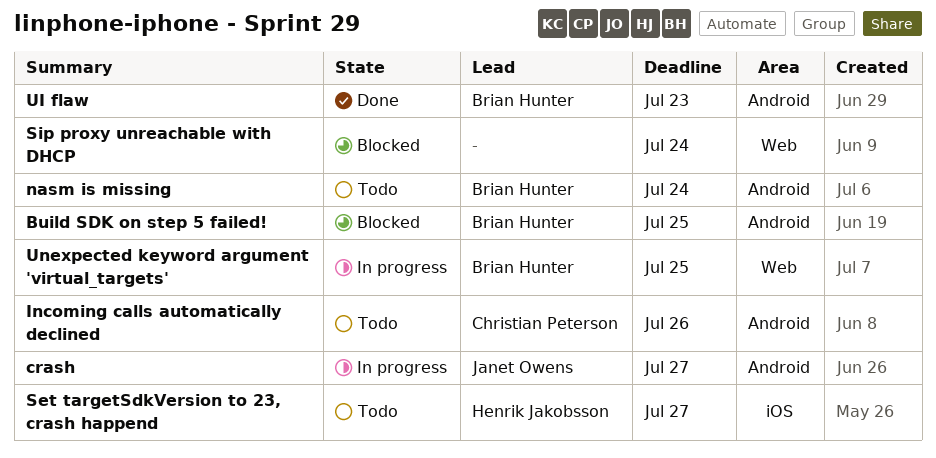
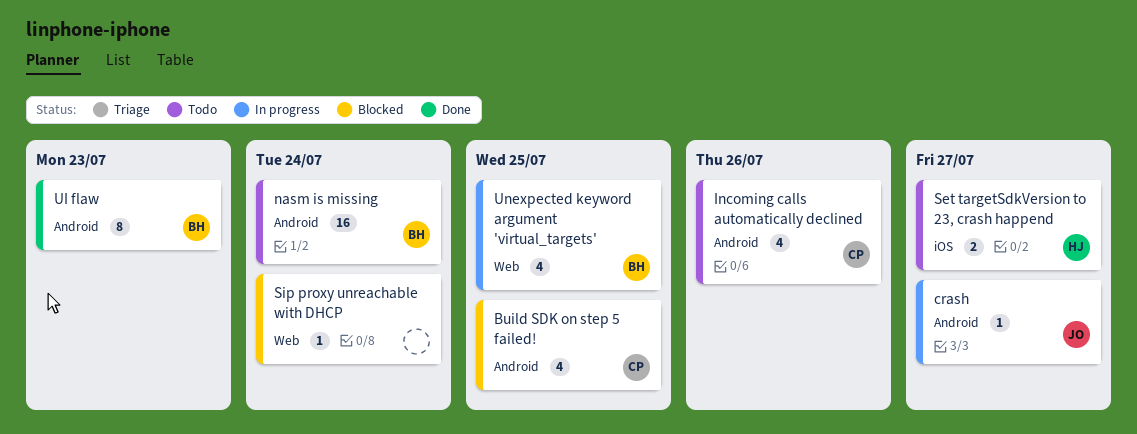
Build SDK on step 5 failed!, owner: Brian Hunter -> Christian Peterson

